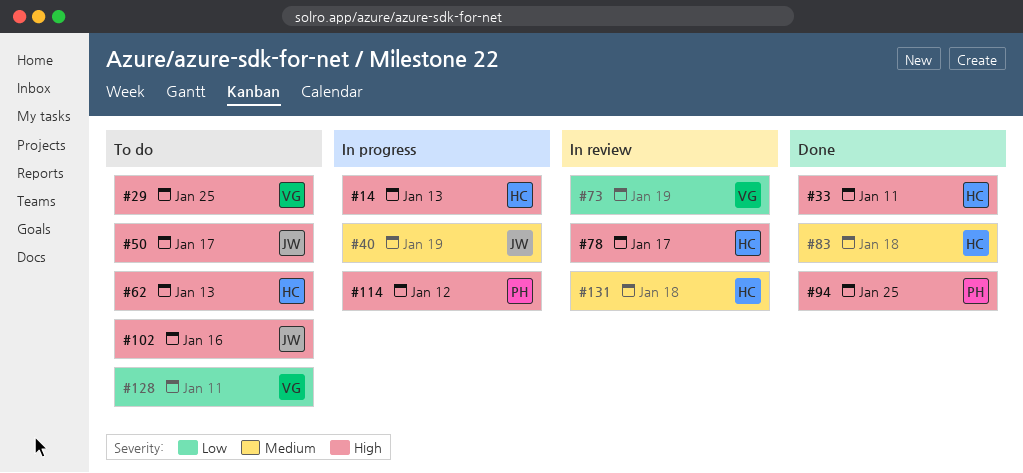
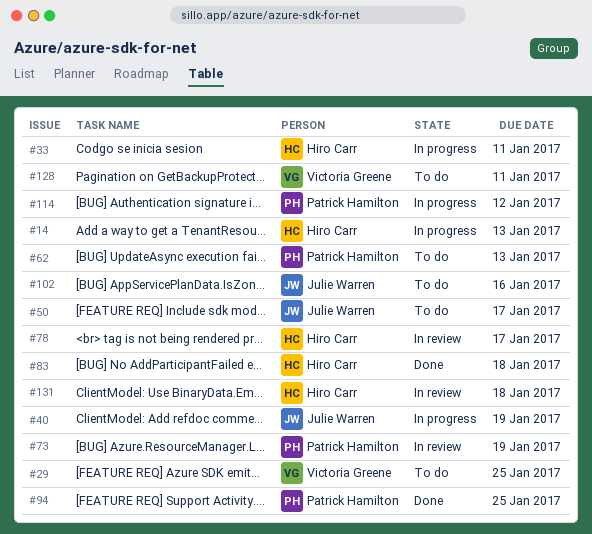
#33, status: Done -> In progress
#62, owner: Hiro Carr -> Patrick Hamilton
#73, owner: Victoria Greene -> Patrick Hamilton

